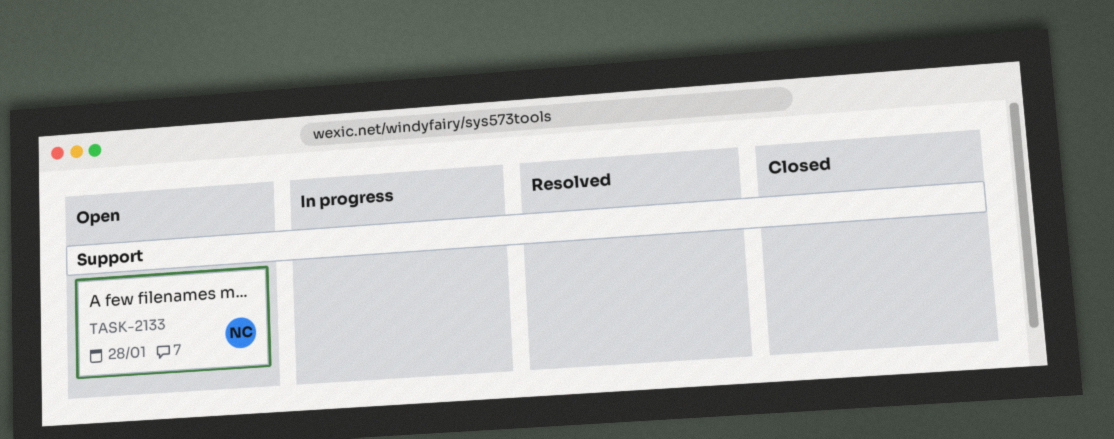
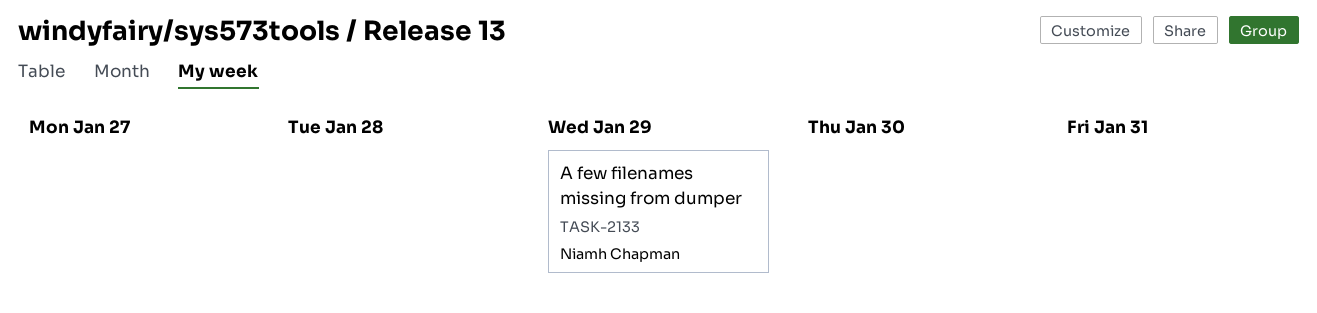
TASK-2133, due: Jan 28 -> Jan 29

